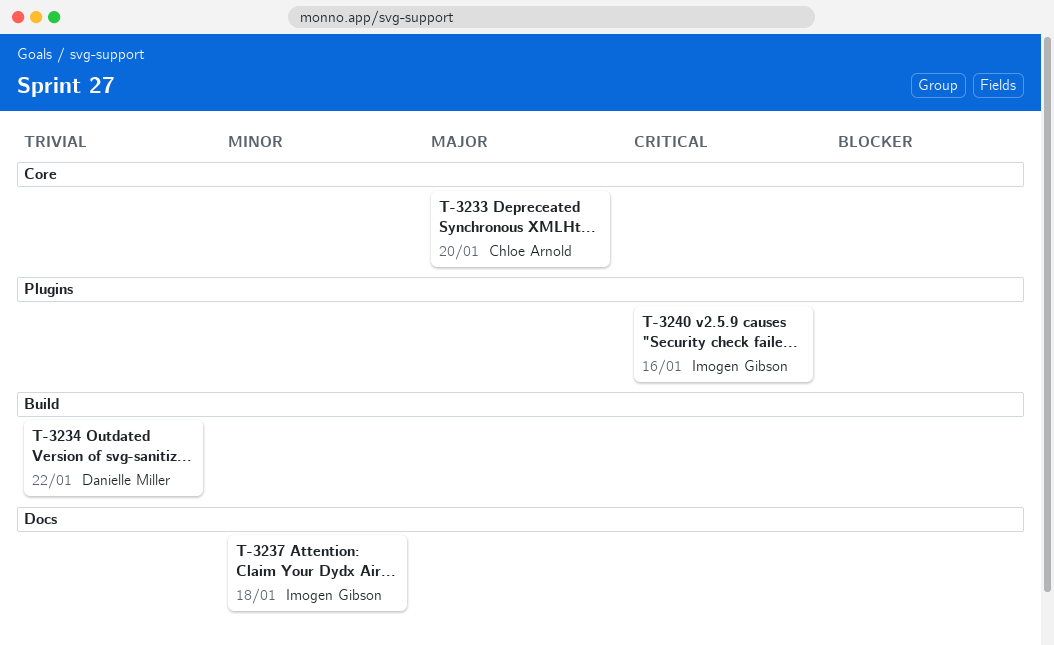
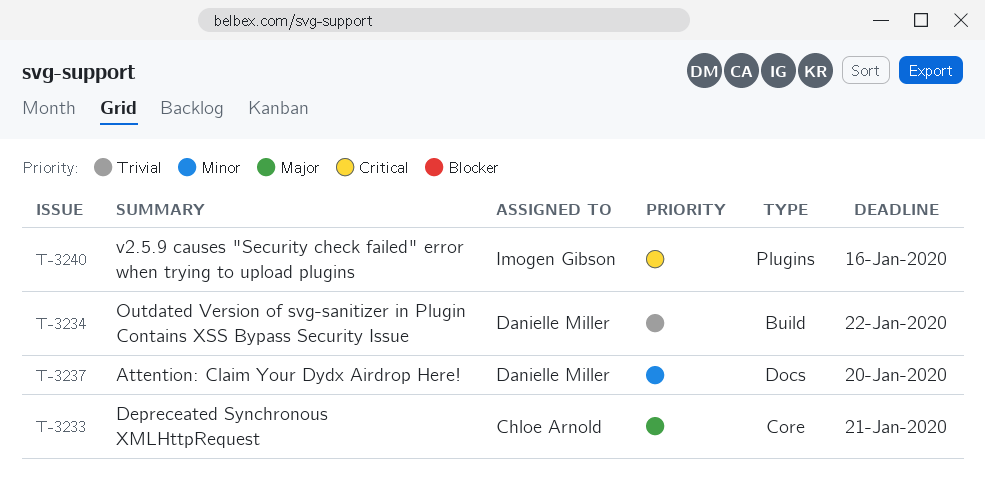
T-3233, due: Jan 20 -> Jan 21
T-3237, owner: Imogen Gibson -> Danielle Miller
T-3237, due: Jan 18 -> Jan 20

